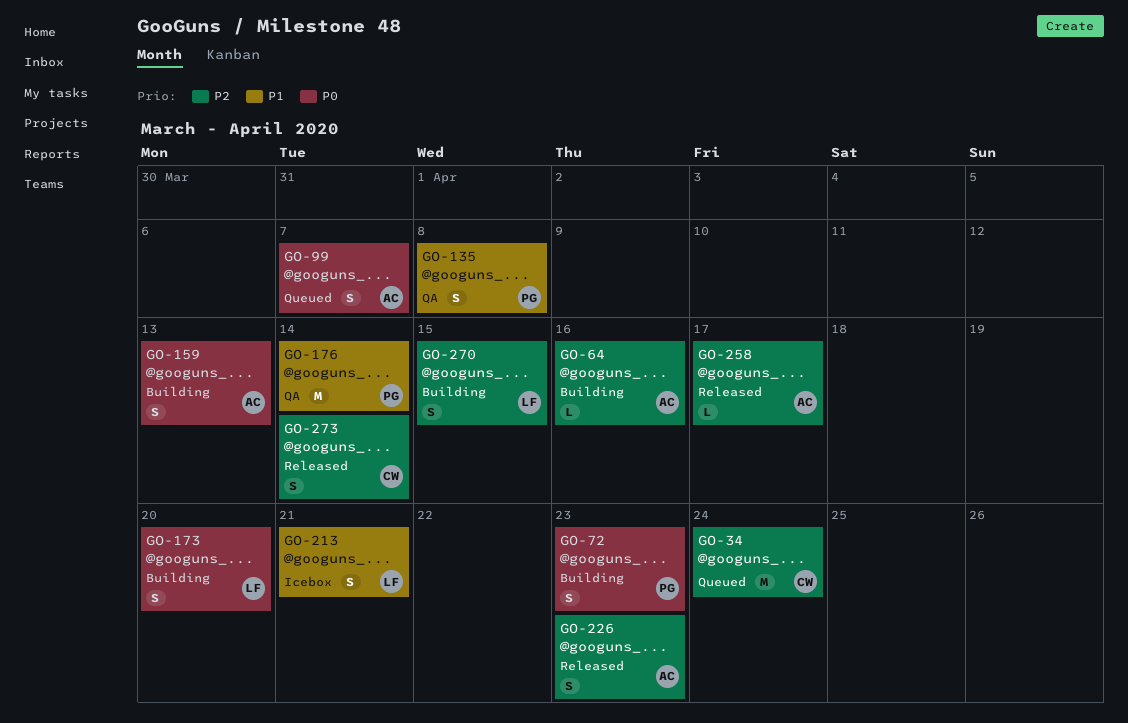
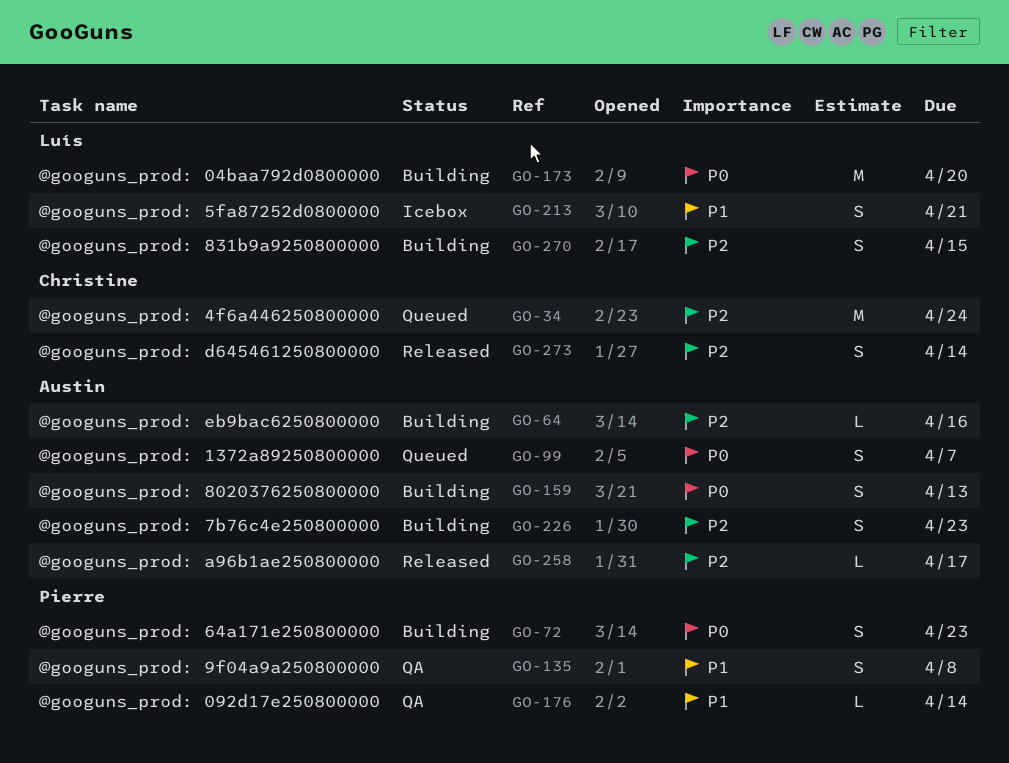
GO-173, estimate: S -> M
GO-176, estimate: M -> L
GO-226, status: Released -> Building

